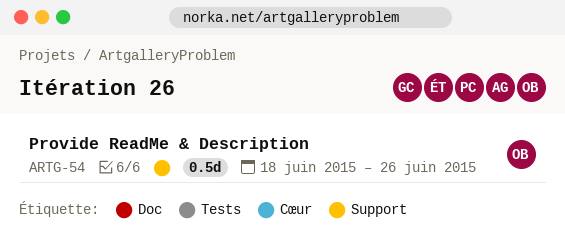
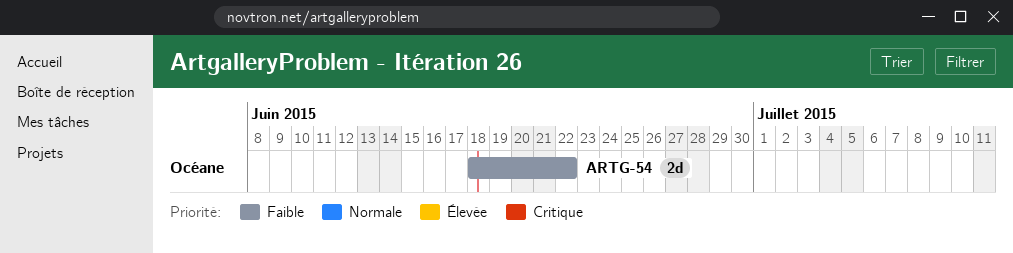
ARTG-54, estimate: 0.5d -> 2d
ARTG-54, due: Jun 26 -> Jun 22

